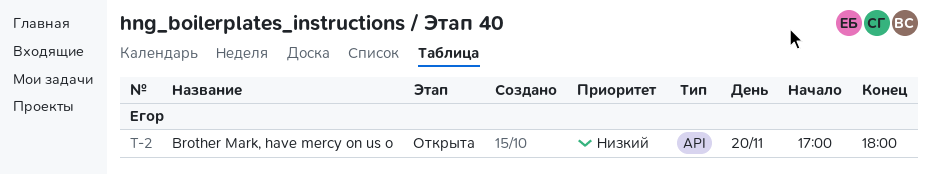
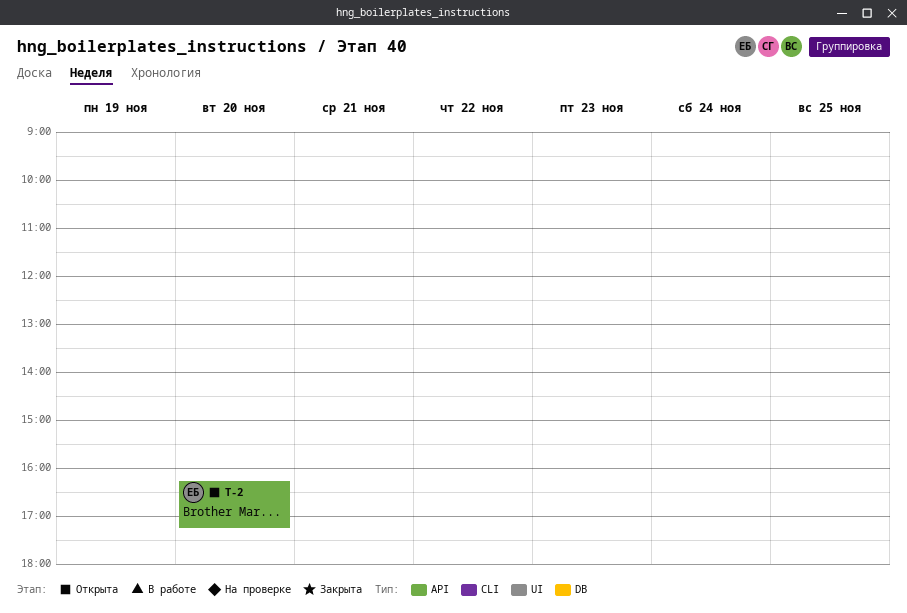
T-2, begins: 17:00 -> 16:15
T-2, ends: 18:00 -> 17:15

